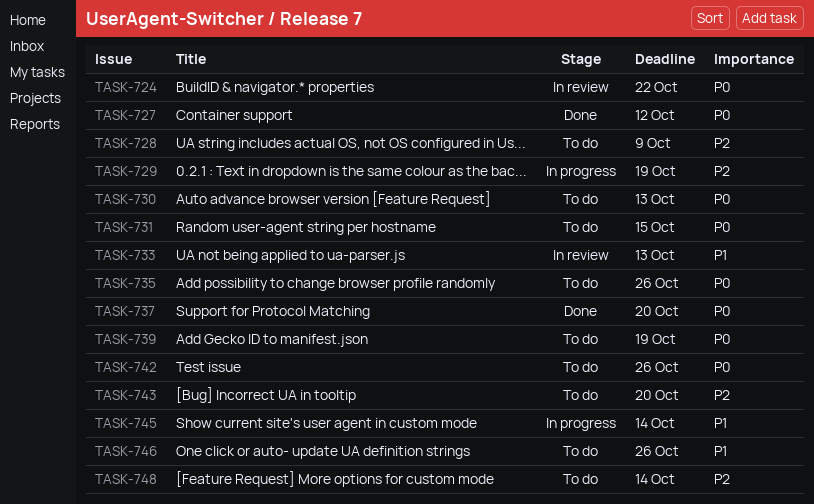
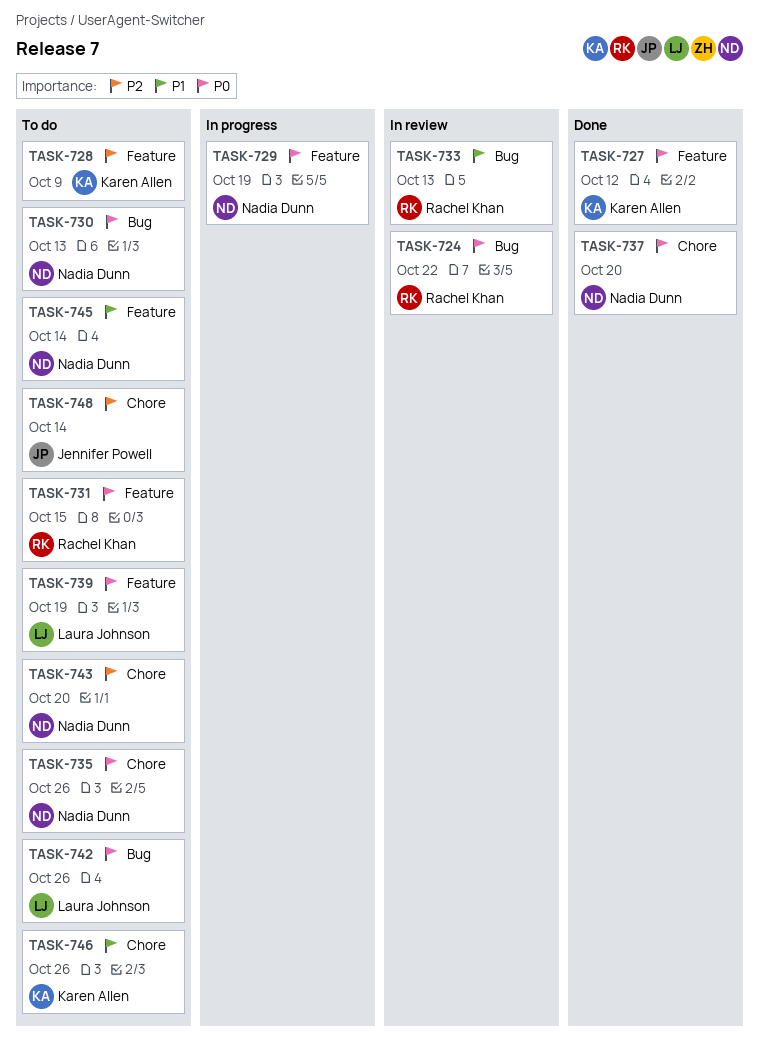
TASK-729, priority: P2 -> P0
TASK-745, status: In progress -> To do

